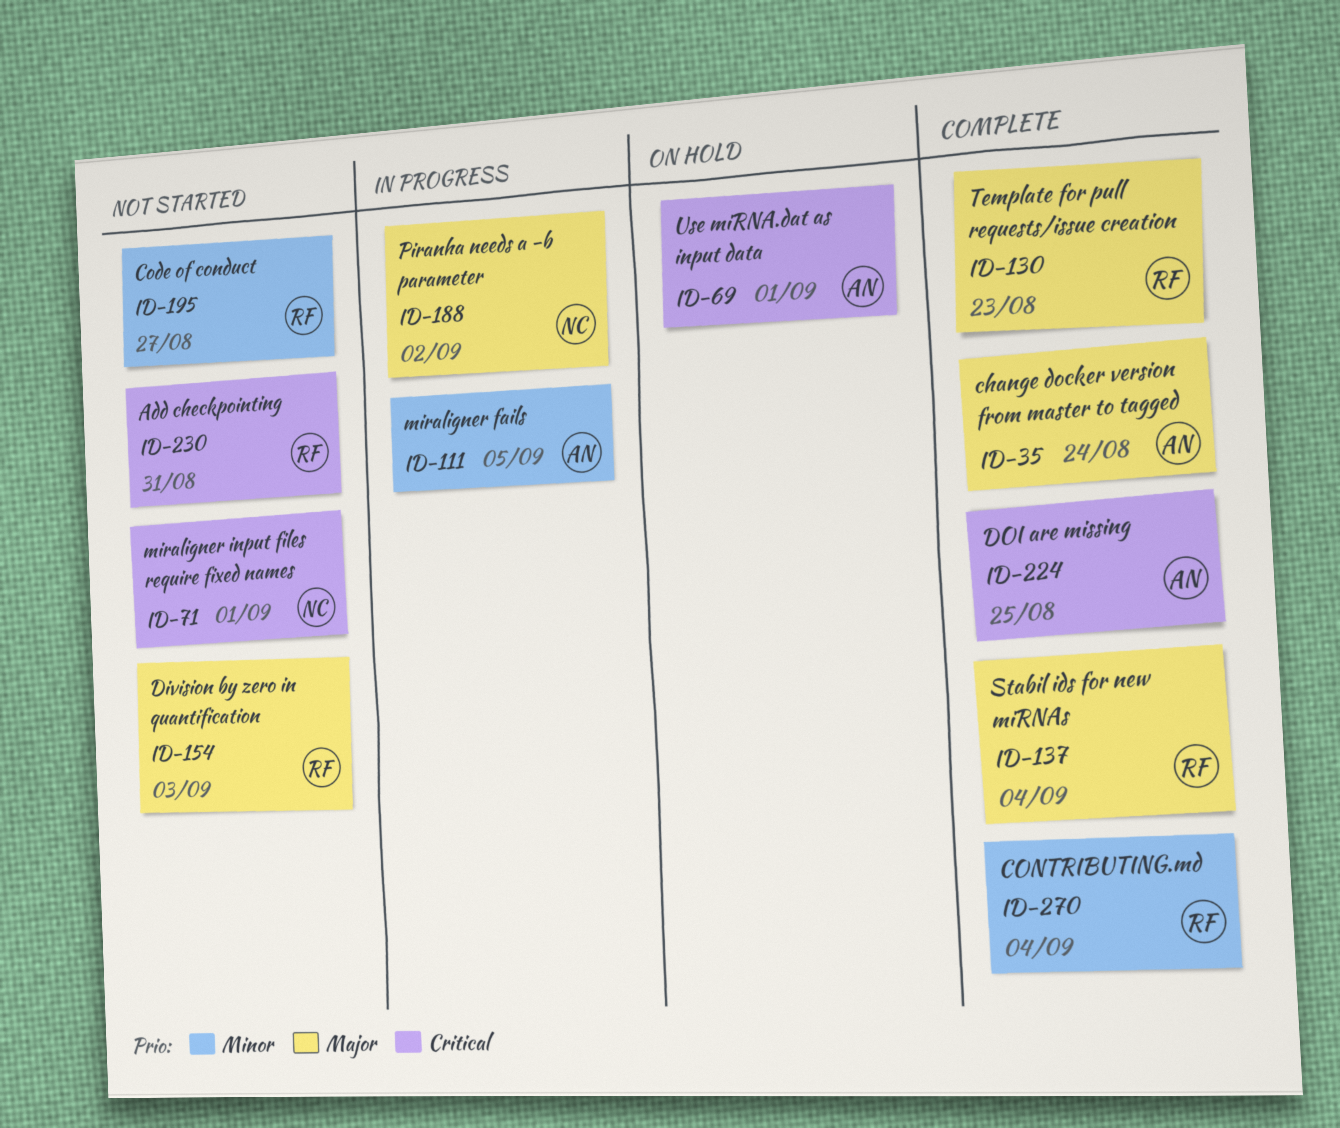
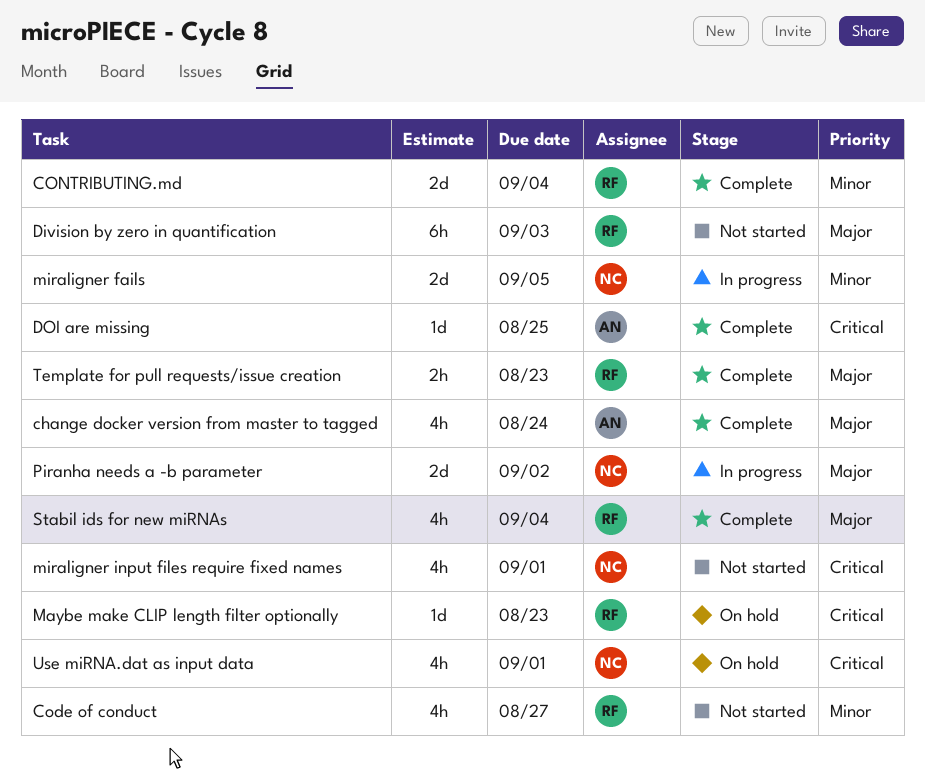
Add checkpointing: present -> none
Maybe make CLIP length filter optionally: none -> present
miraligner fails, owner: AN -> NC
Use miRNA.dat as input data, owner: AN -> NC

